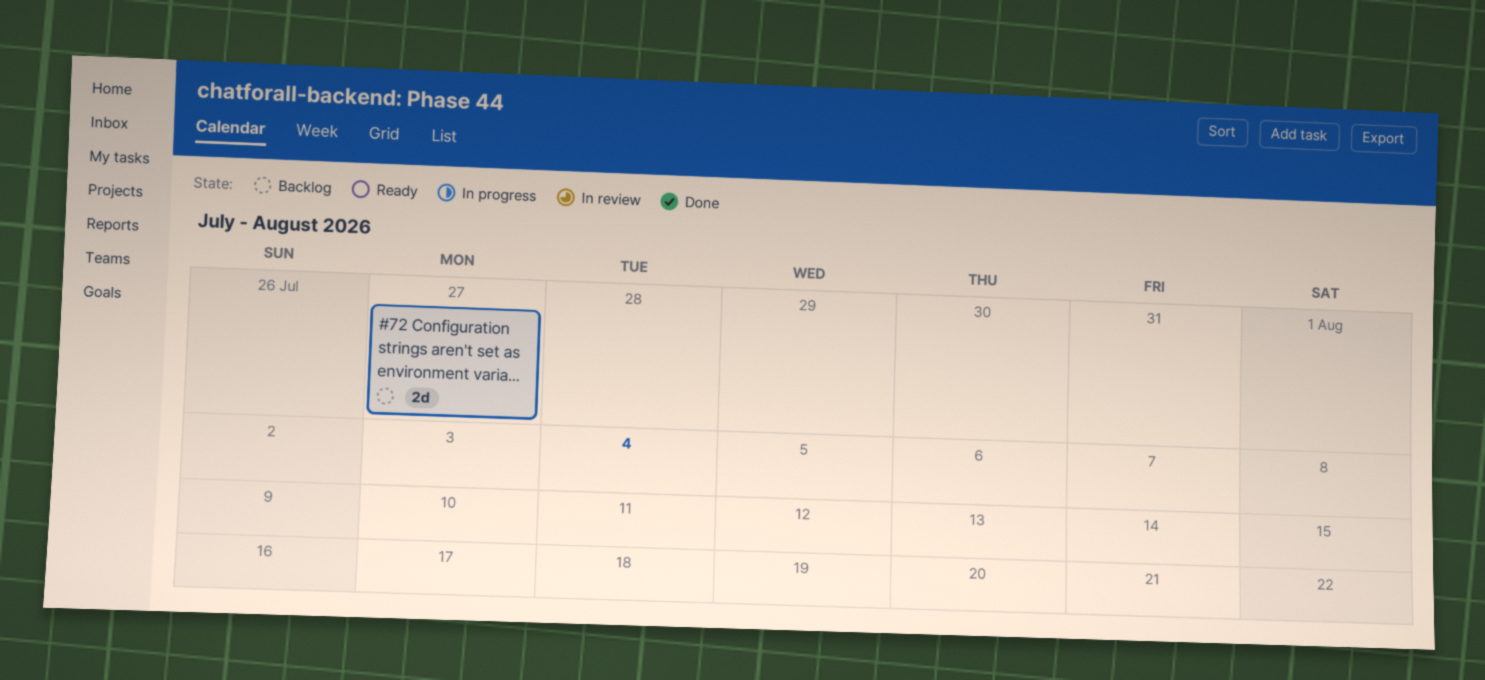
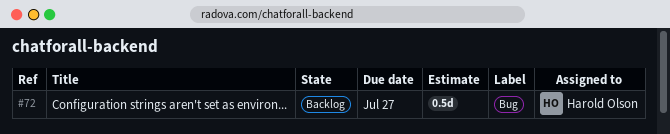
#72, estimate: 2d -> 0.5d

